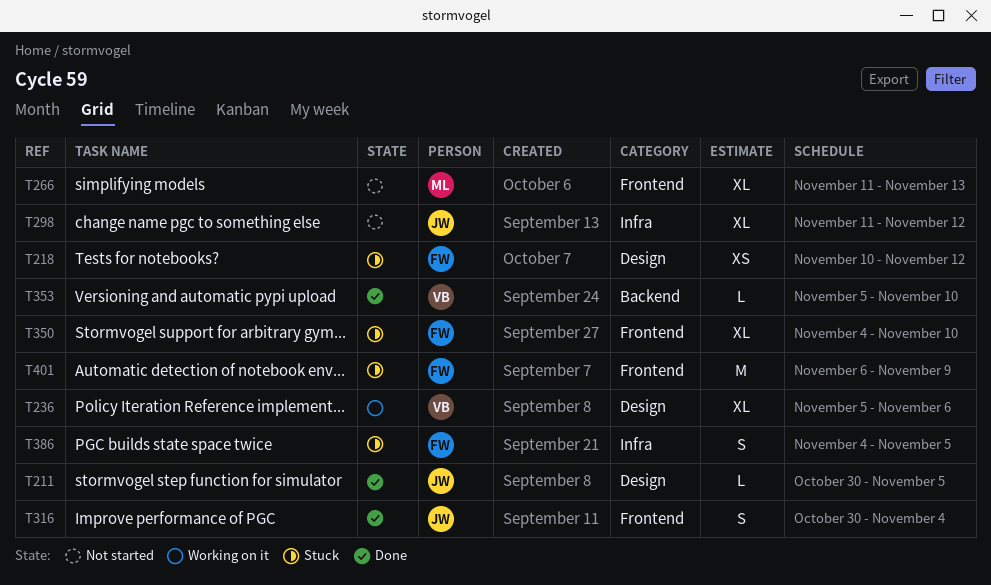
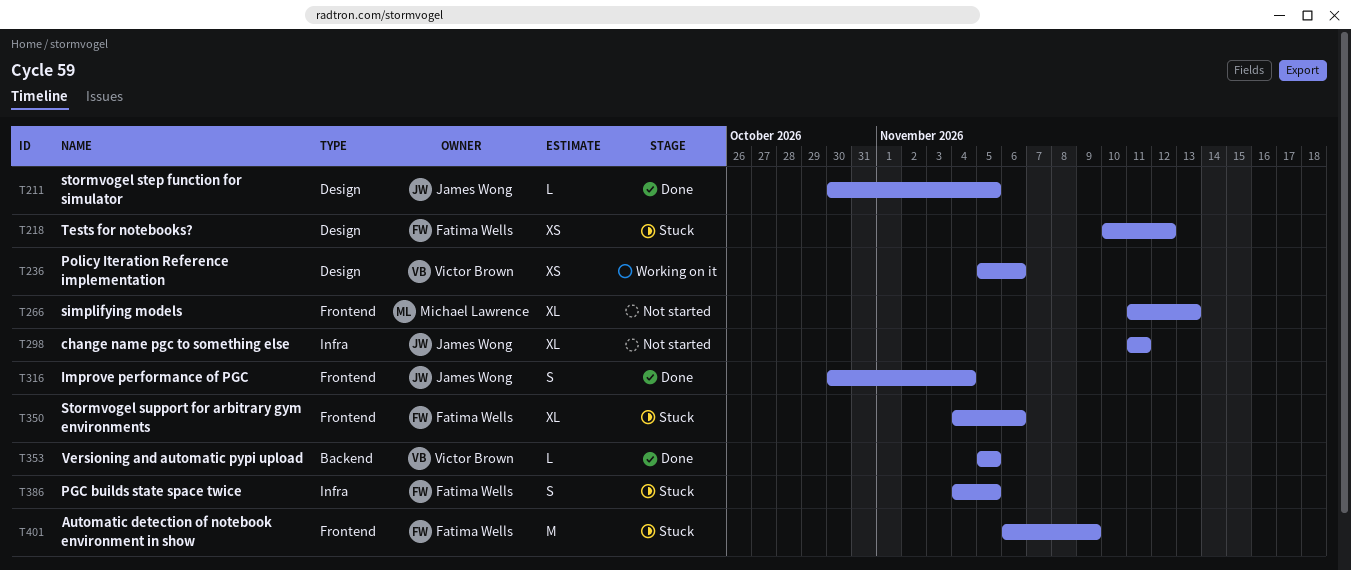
T236, estimate: XL -> XS
T298, due: Nov 12 -> Nov 11
T350, due: Nov 10 -> Nov 6
T353, due: Nov 10 -> Nov 5

